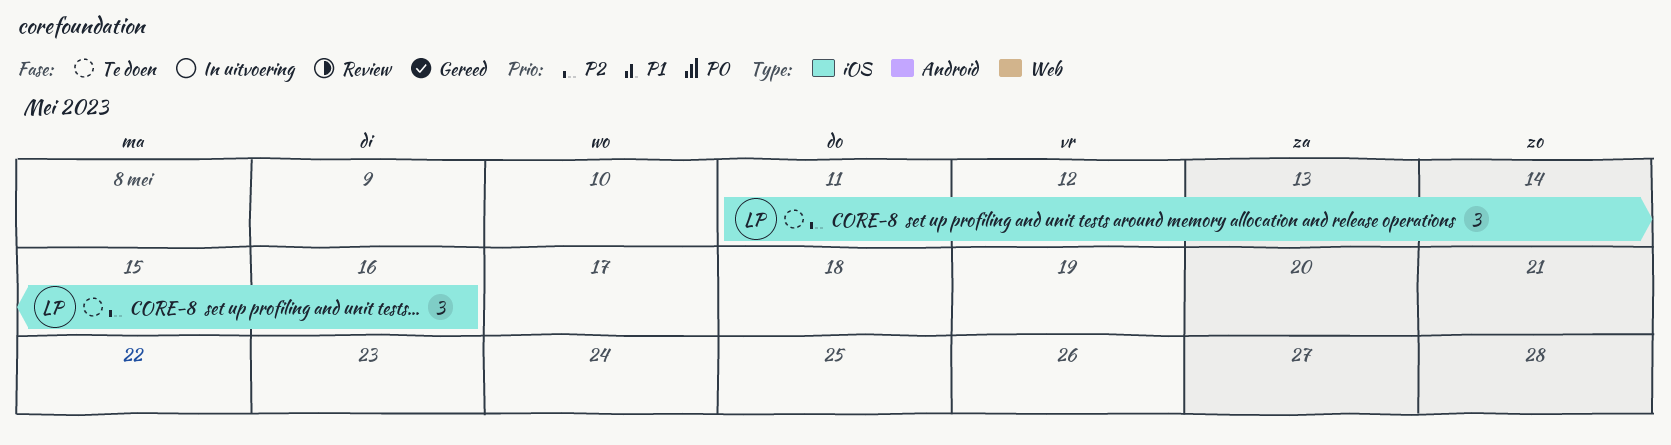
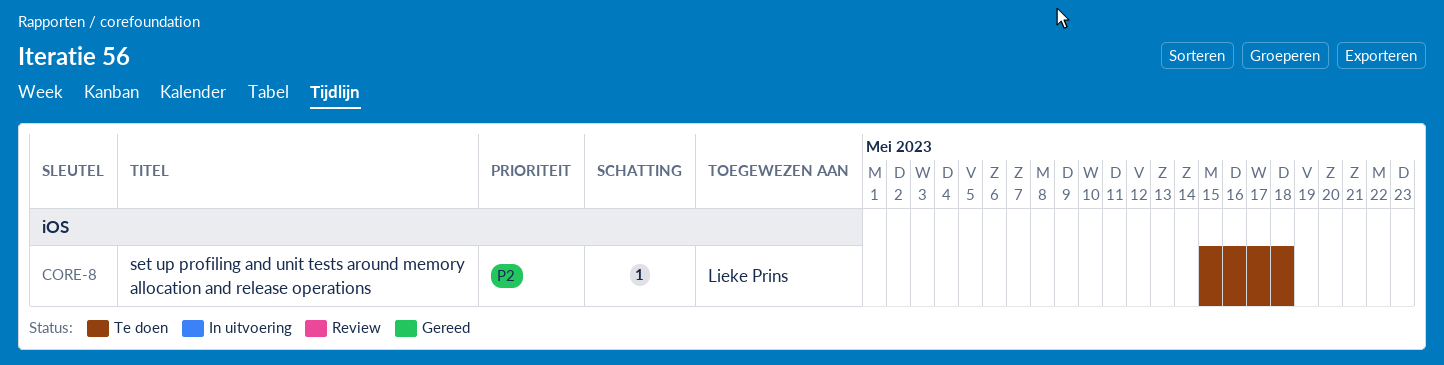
CORE-8, estimate: 3 -> 1
CORE-8, start: May 11 -> May 15
CORE-8, due: May 16 -> May 18

